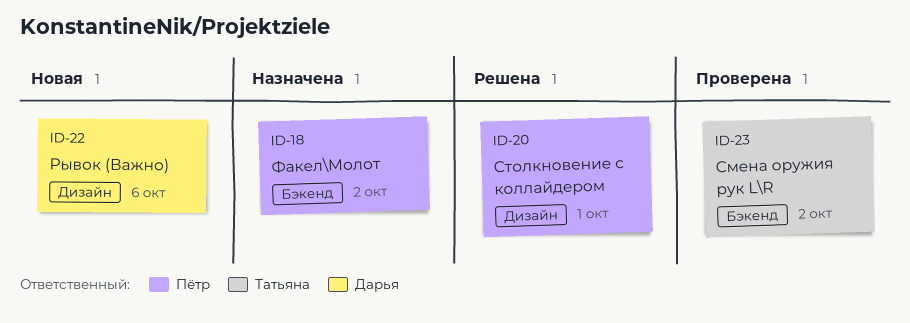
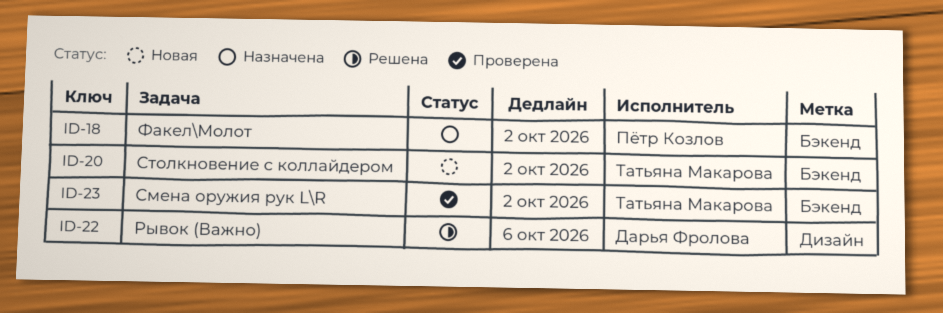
ID-20, status: Решена -> Новая
ID-20, owner: Пётр Козлов -> Татьяна Макарова
ID-20, label: Дизайн -> Бэкенд
ID-20, due: Oct 1 -> Oct 2
ID-22, status: Новая -> Решена

